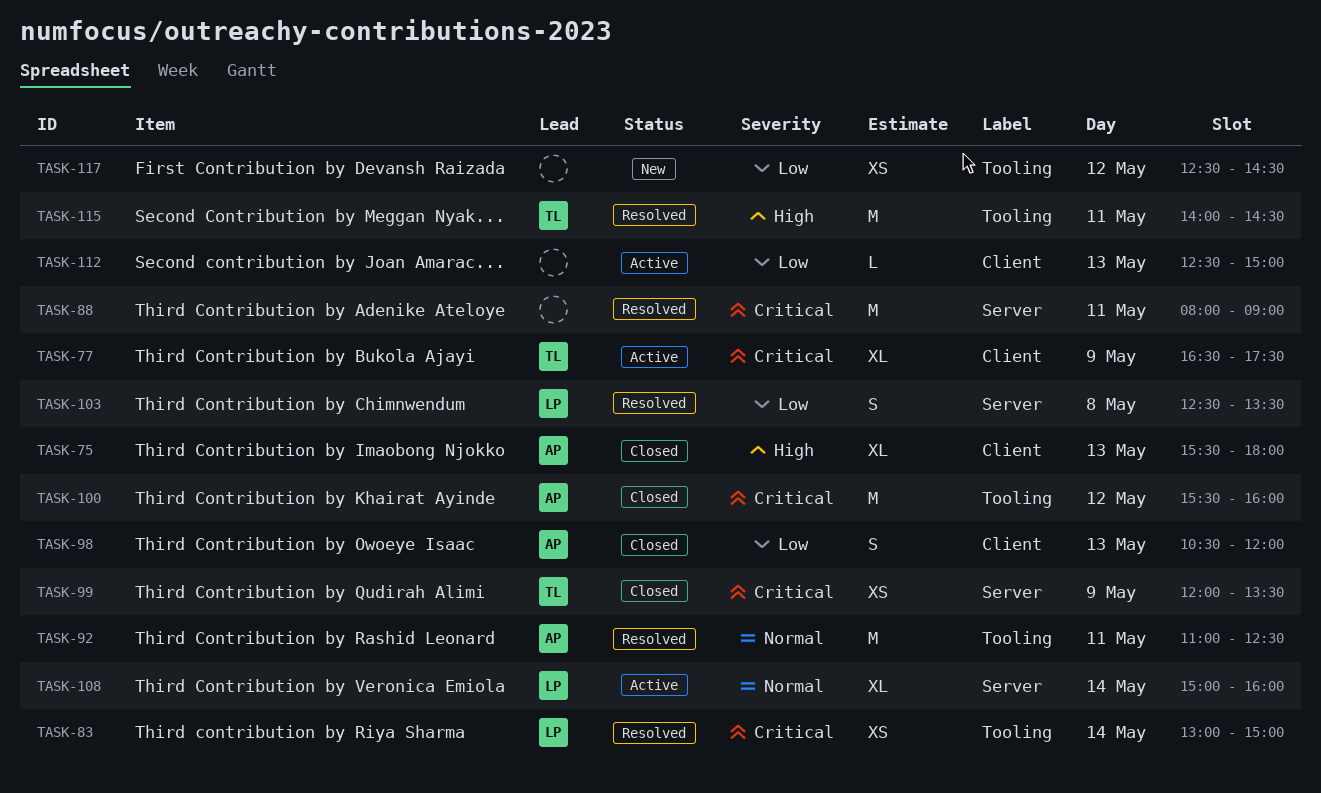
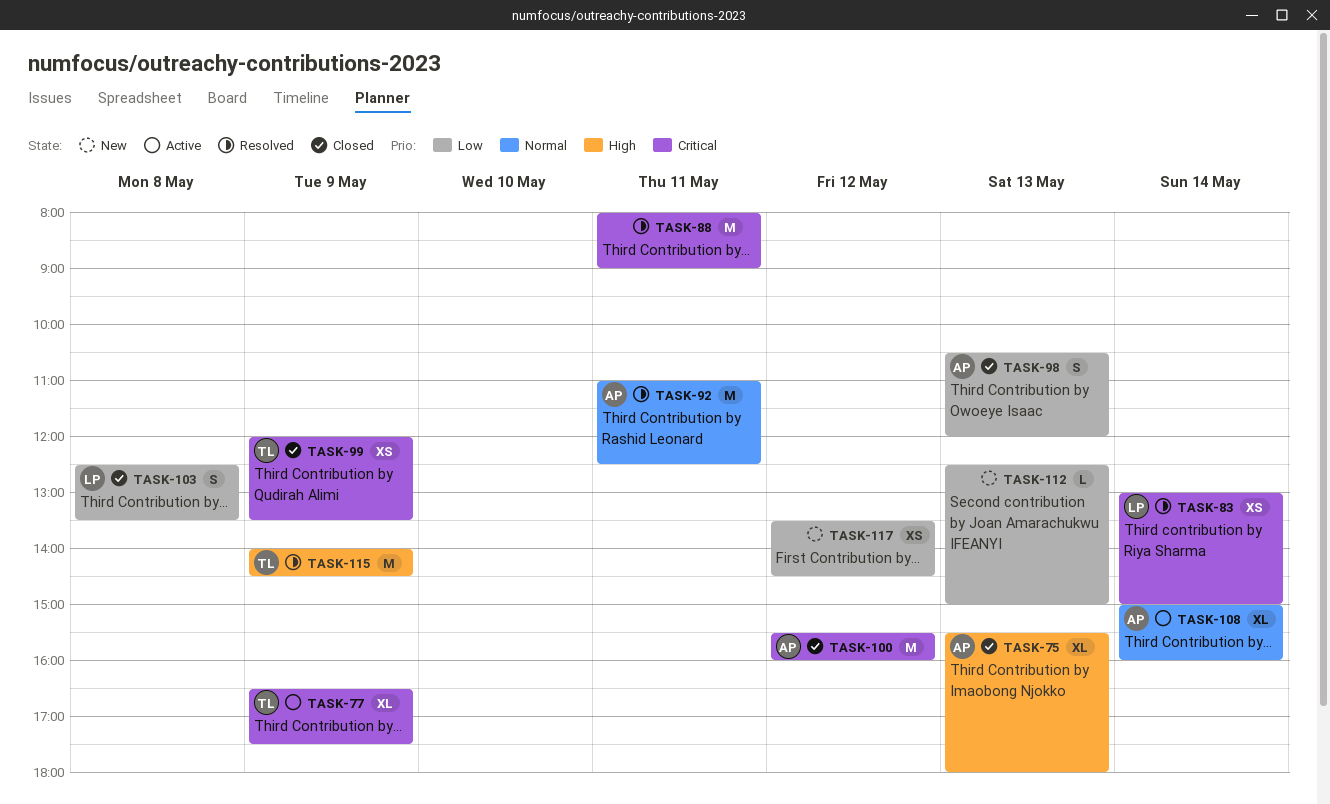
TASK-103, status: Resolved -> Closed
TASK-108, owner: LP -> AP
TASK-112, status: Active -> New
TASK-115, day: May 11 -> May 9
TASK-117, begins: 12:30 -> 13:30

